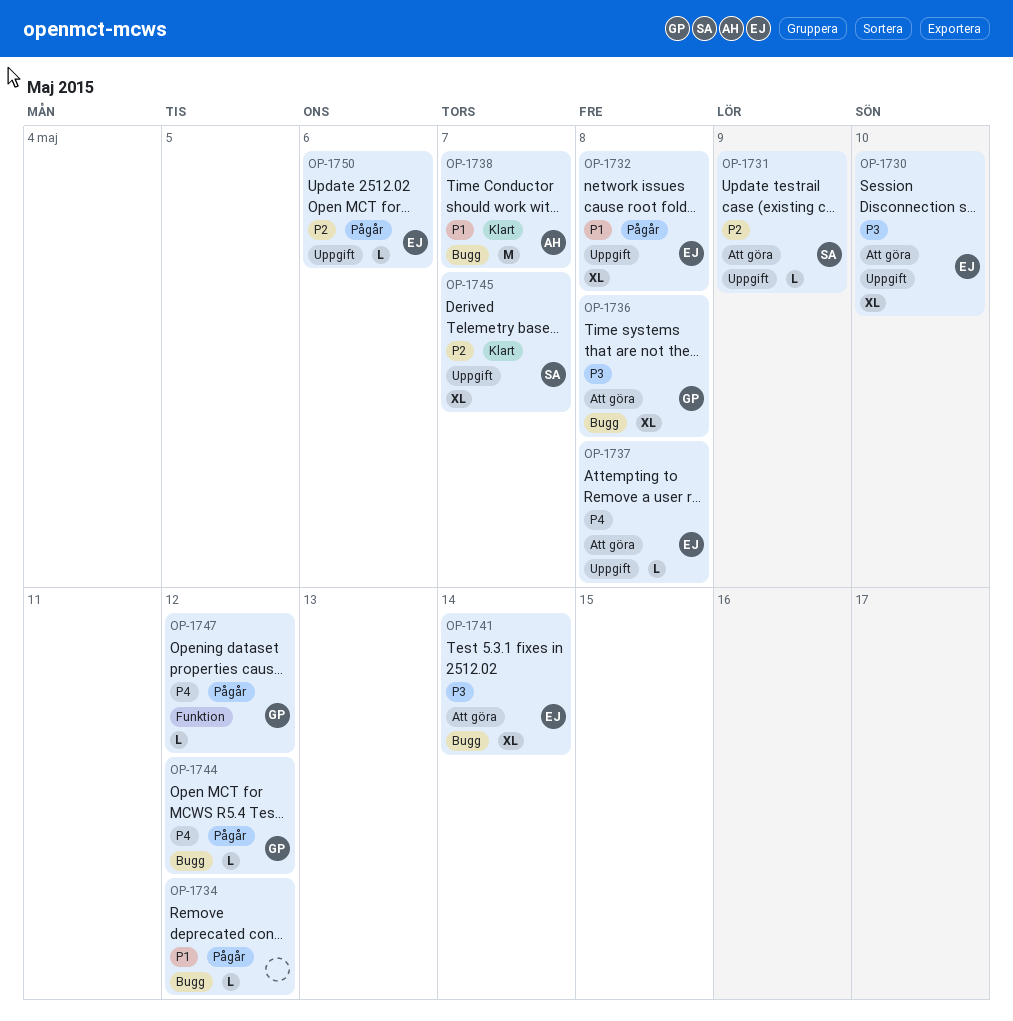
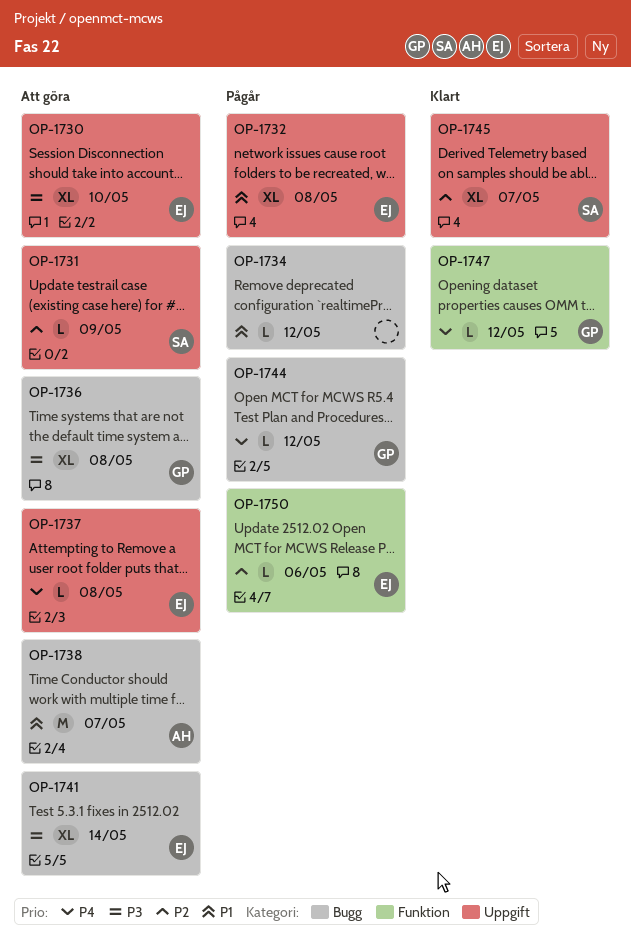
OP-1738, status: Klart -> Att göra
OP-1747, status: Pågår -> Klart
OP-1750, label: Uppgift -> Funktion

